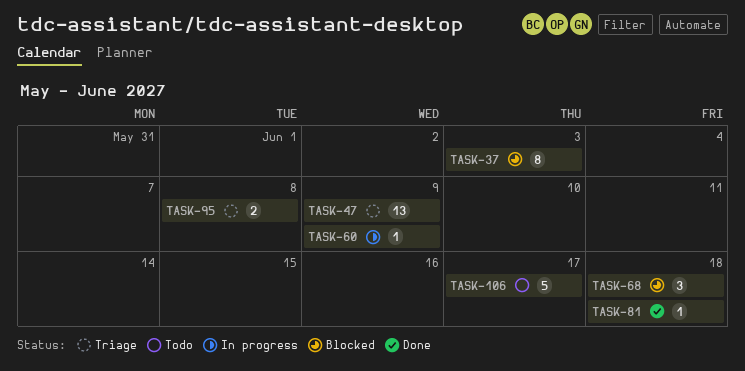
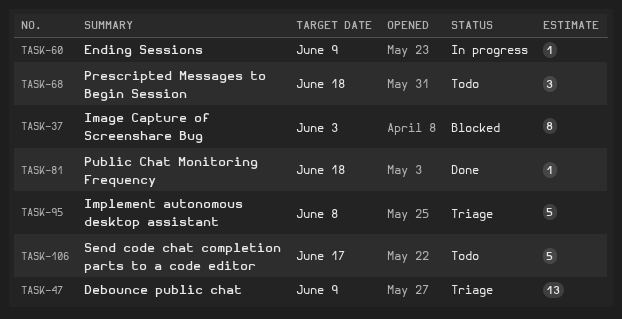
TASK-68, status: Blocked -> Todo
TASK-95, estimate: 2 -> 5

